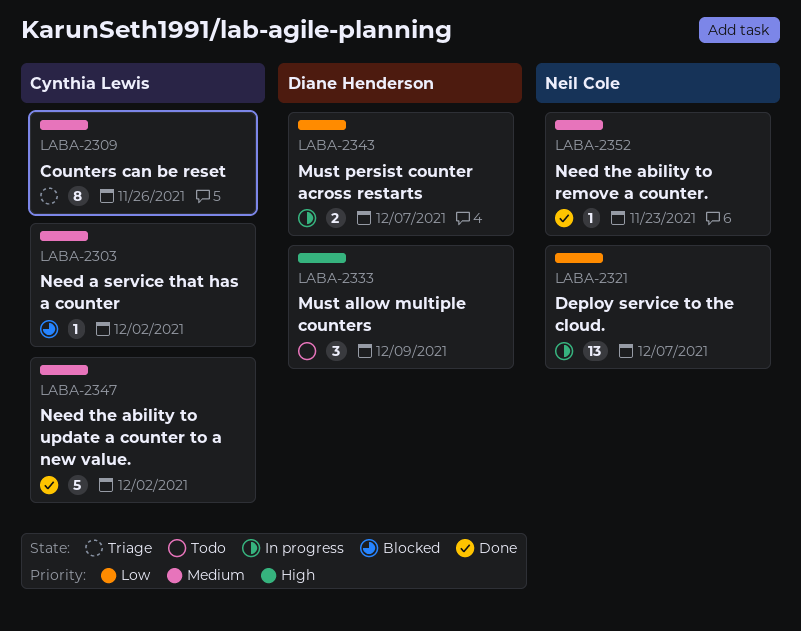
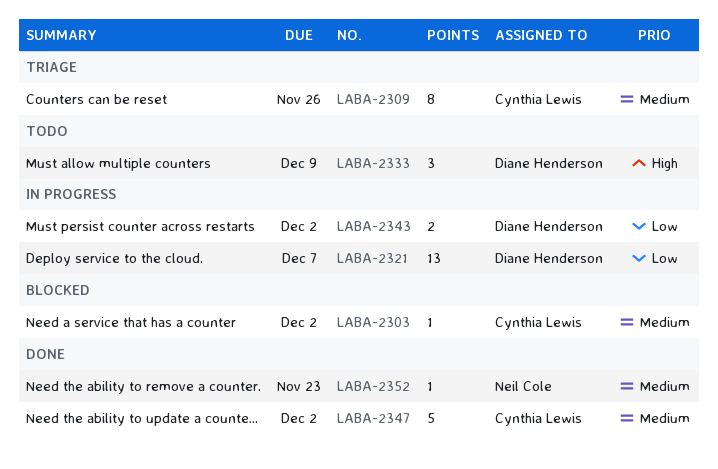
LABA-2321, owner: Neil Cole -> Diane Henderson
LABA-2343, due: Dec 7 -> Dec 2

